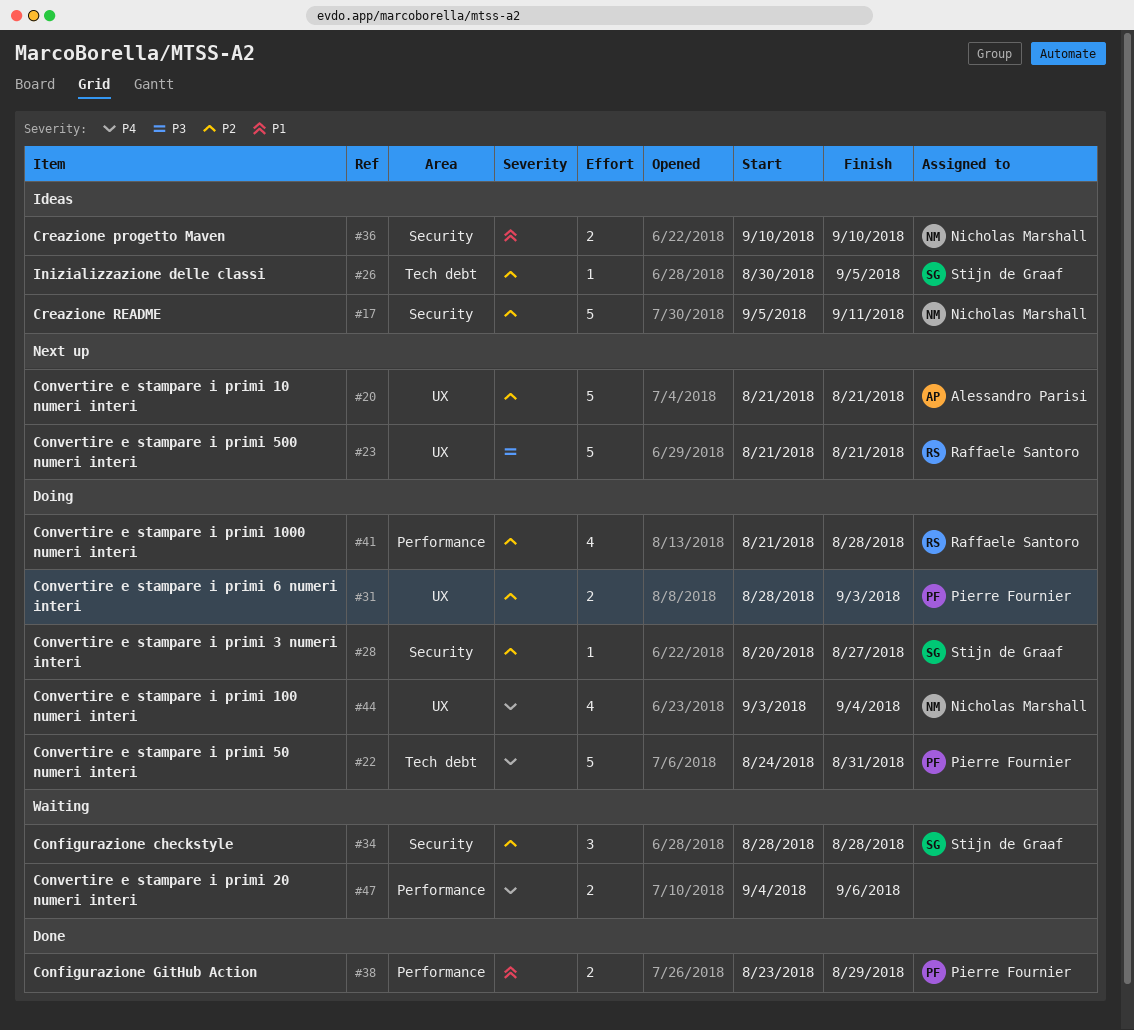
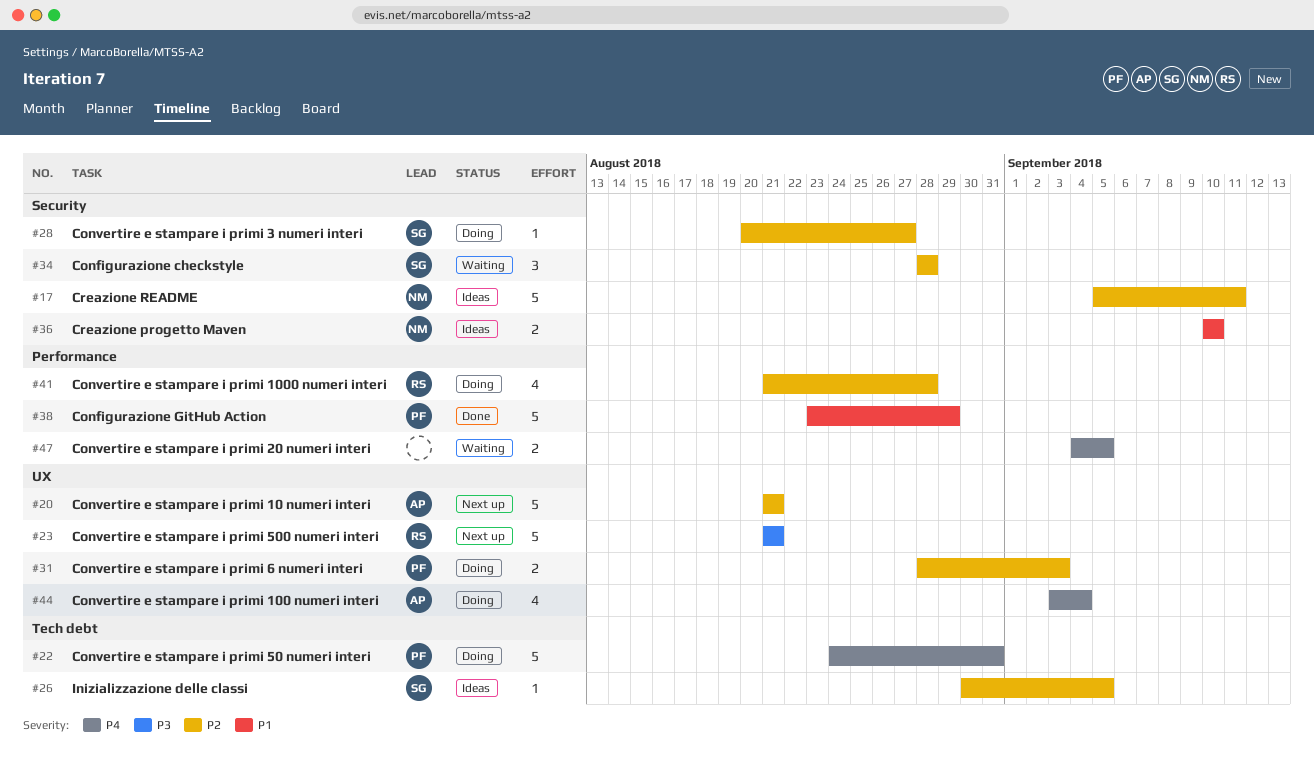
#38, estimate: 2 -> 5
#44, owner: Nicholas Marshall -> Alessandro Parisi
#47, due: Sep 6 -> Sep 5

